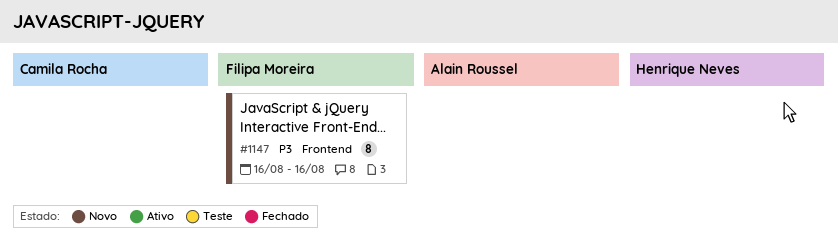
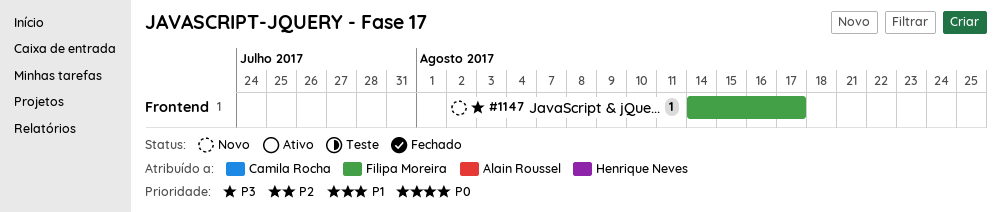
#1147, estimate: 8 -> 1
#1147, start: Aug 16 -> Aug 14
#1147, due: Aug 16 -> Aug 17

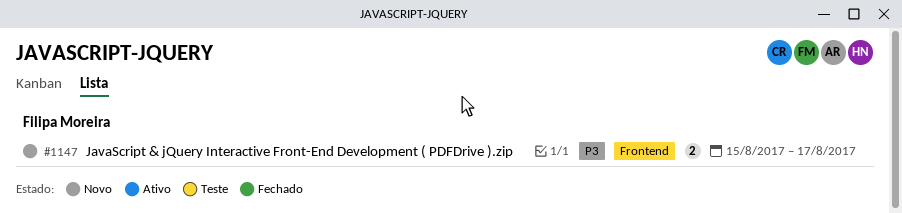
#1147, estimate: 1 -> 2
#1147, start: Aug 14 -> Aug 15

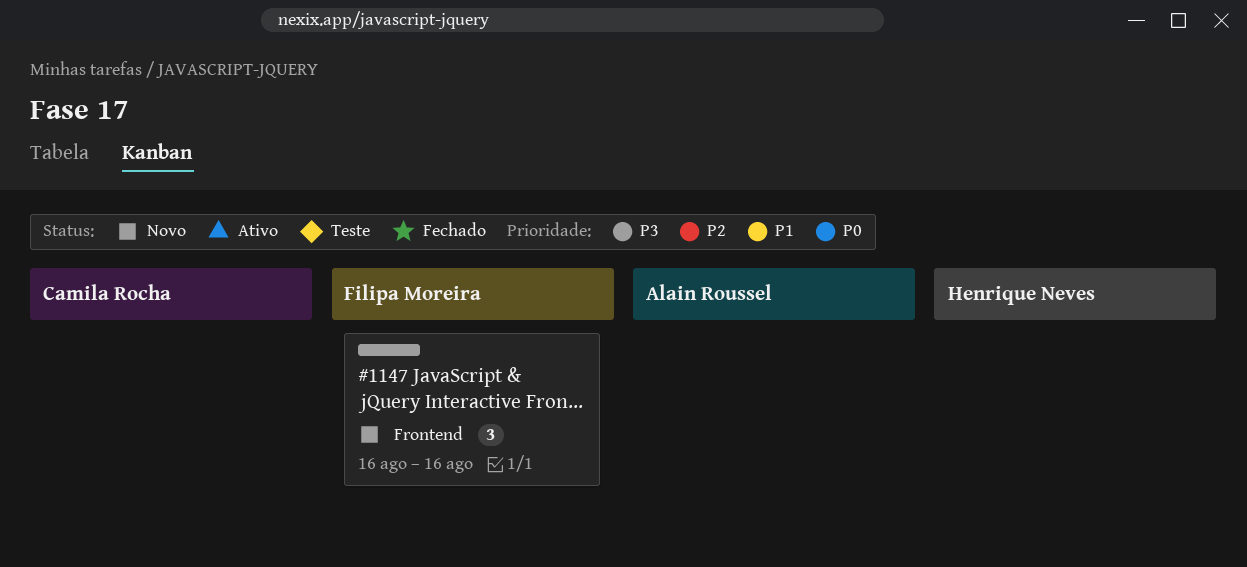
#1147, estimate: 2 -> 3
#1147, start: Aug 15 -> Aug 16
#1147, due: Aug 17 -> Aug 16

